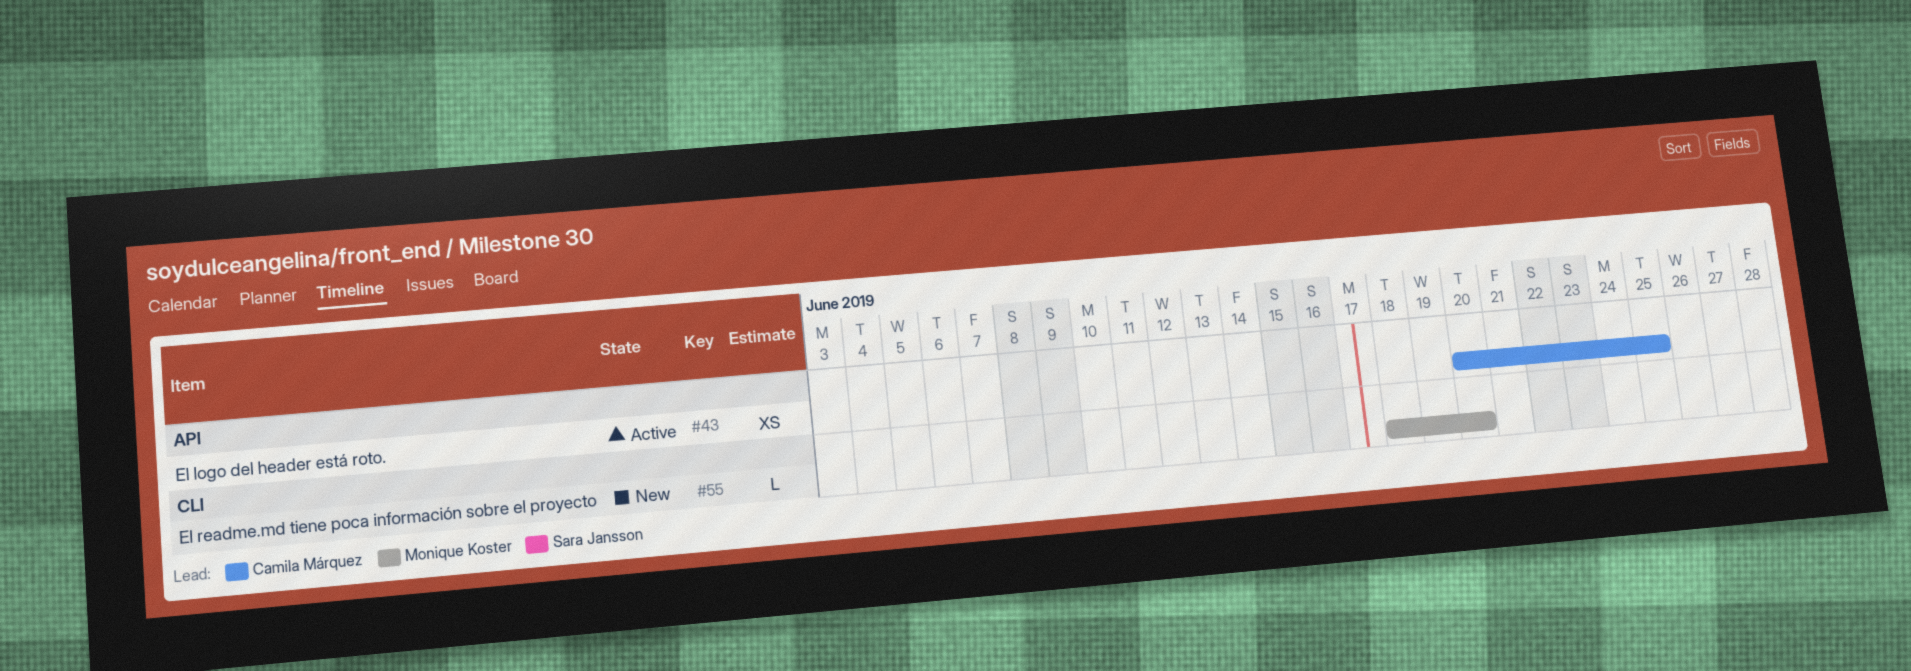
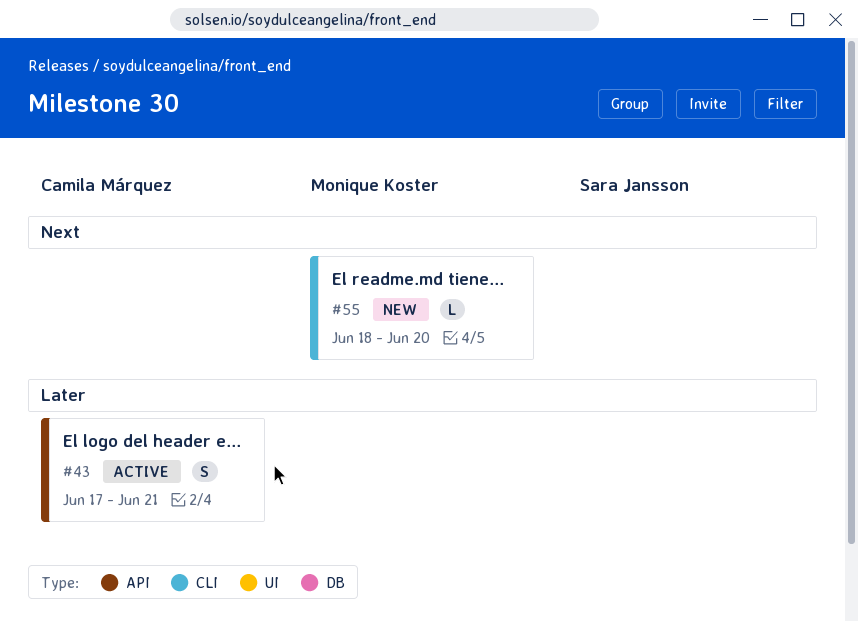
#43, estimate: XS -> S
#43, start: Jun 20 -> Jun 17
#43, due: Jun 25 -> Jun 21

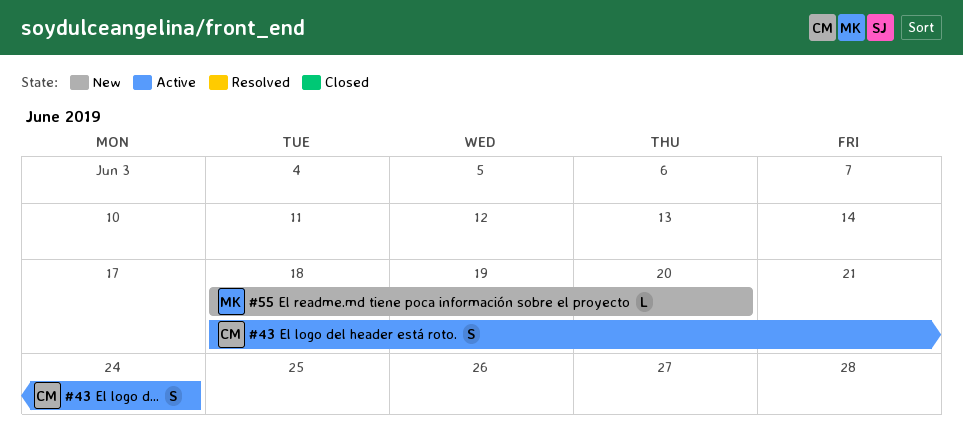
#43, start: Jun 17 -> Jun 18
#43, due: Jun 21 -> Jun 24

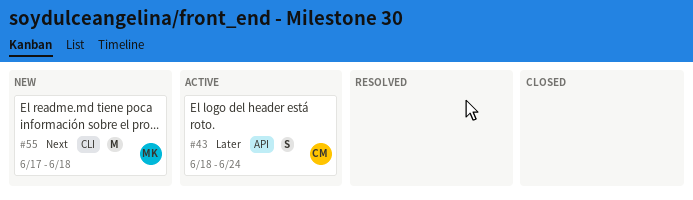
#55, estimate: L -> M
#55, start: Jun 18 -> Jun 17
#55, due: Jun 20 -> Jun 18

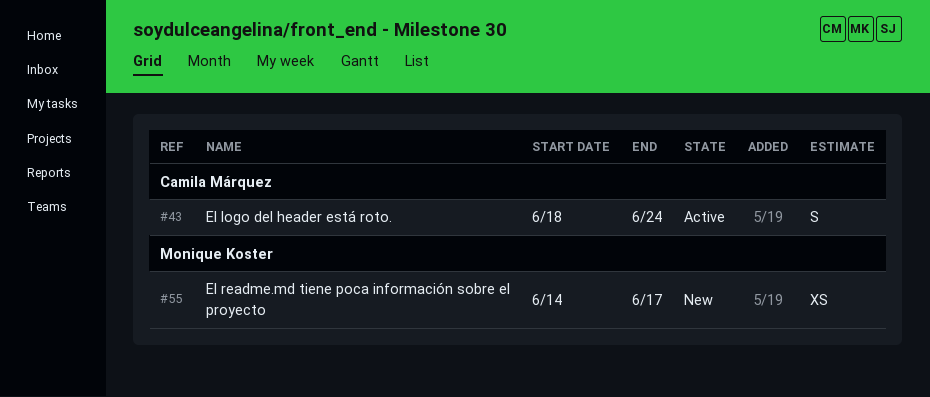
#55, estimate: M -> XS
#55, start: Jun 17 -> Jun 14
#55, due: Jun 18 -> Jun 17

